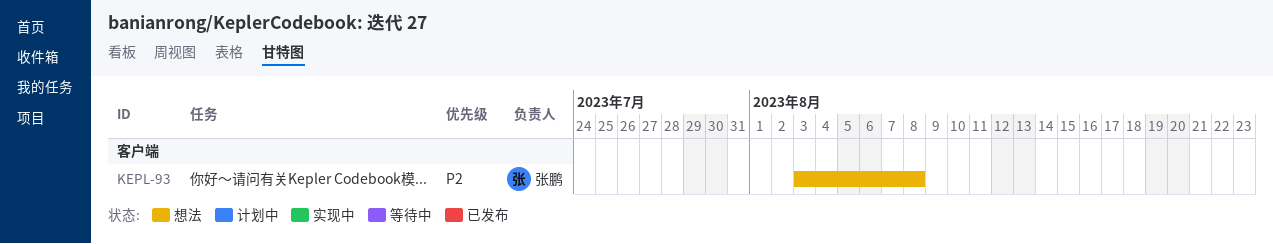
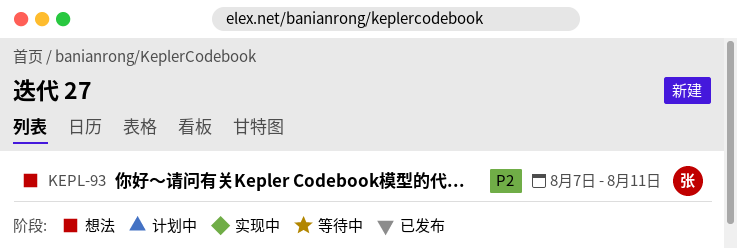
KEPL-93, start: Aug 3 -> Aug 7
KEPL-93, due: Aug 8 -> Aug 11

